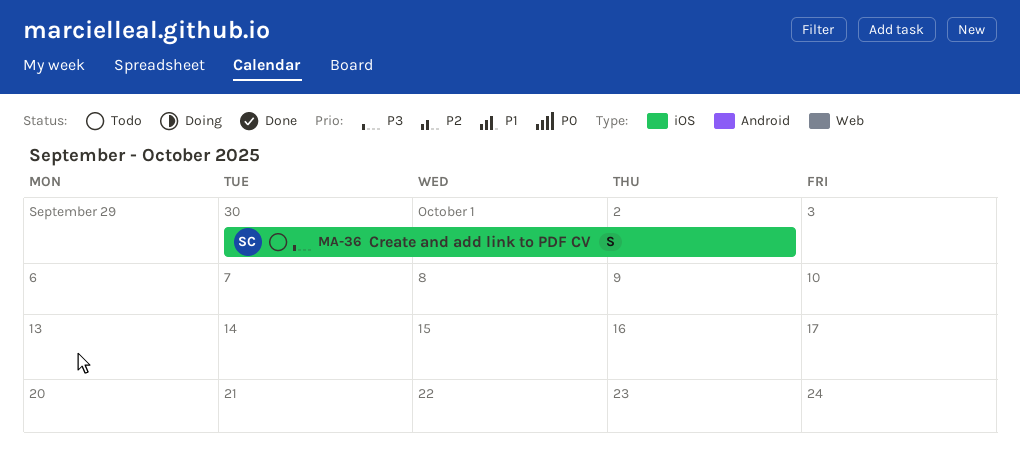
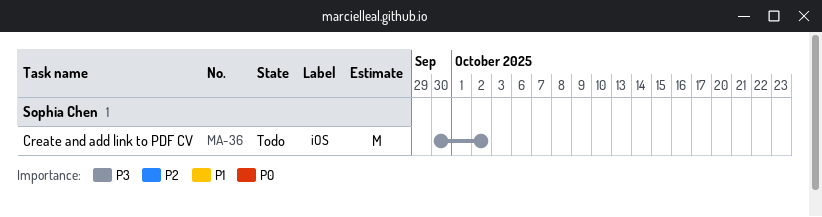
MA-36, estimate: S -> M

